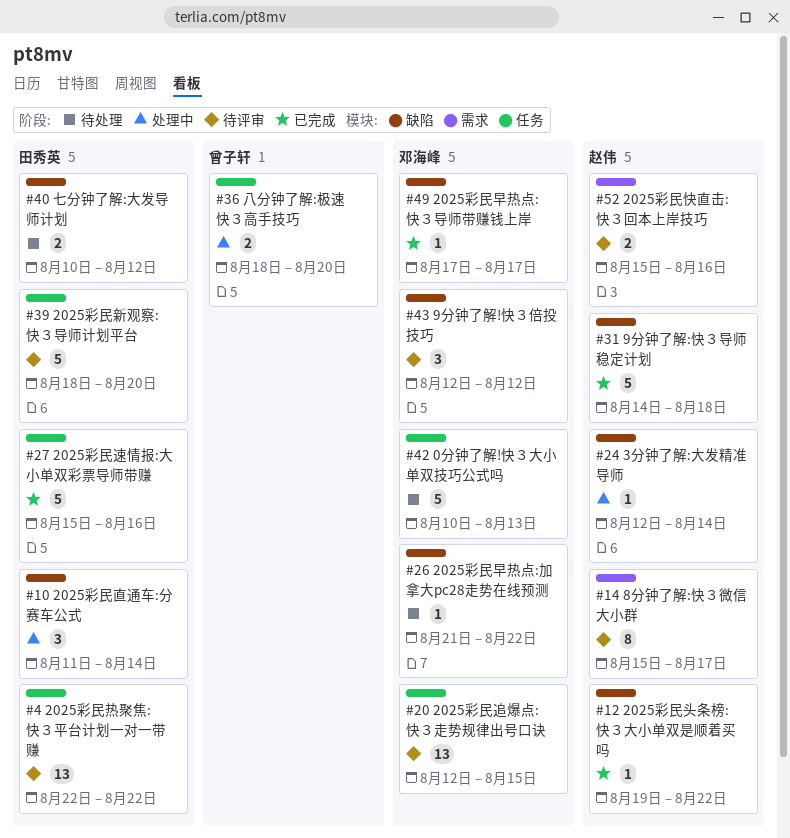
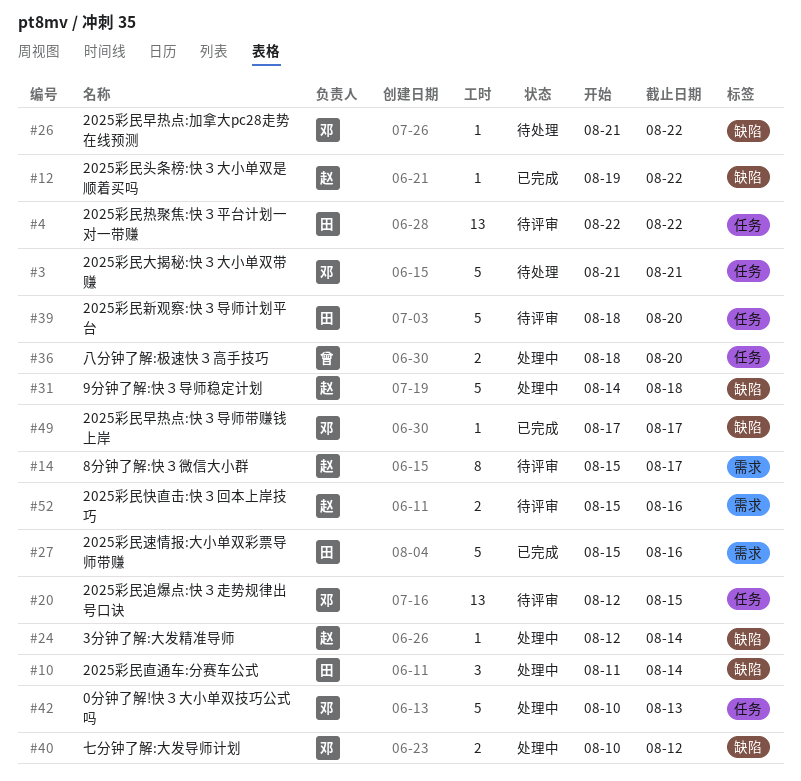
#3: none -> present
#27, label: 任务 -> 需求
#31, status: 已完成 -> 处理中
#40, status: 待处理 -> 处理中
#40, owner: 田秀英 -> 邓海峰
#42, status: 待处理 -> 处理中
#43: present -> none

